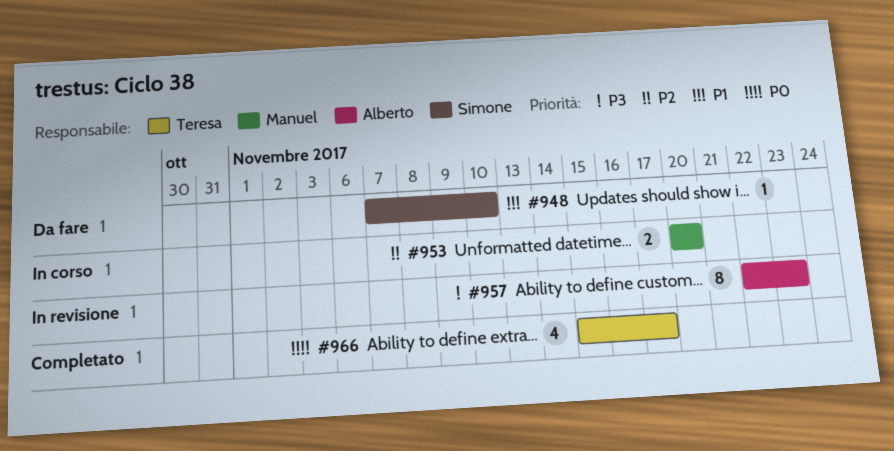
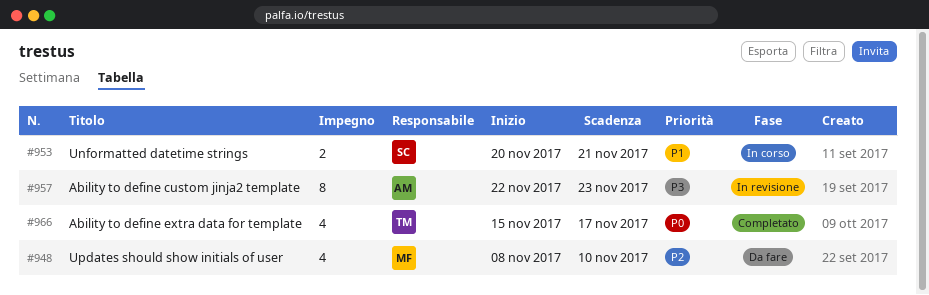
#948, owner: Simone -> Manuel
#948, priority: P1 -> P2
#948, estimate: 1 -> 4
#948, start: Nov 7 -> Nov 8
#953, owner: Manuel -> Simone
#953, priority: P2 -> P1
#953, due: Nov 20 -> Nov 21

